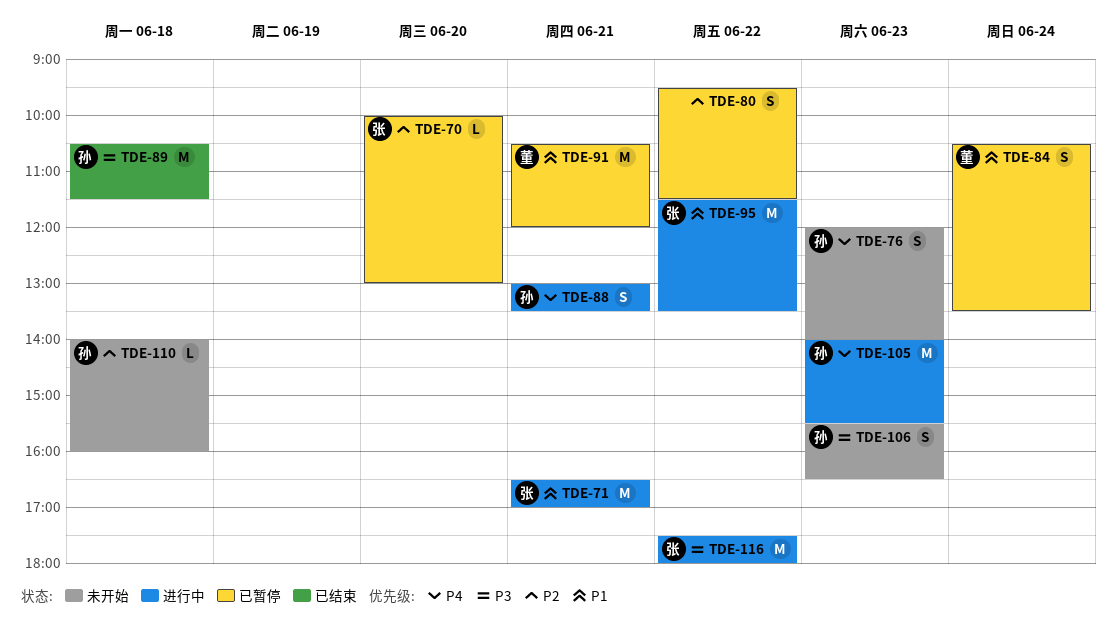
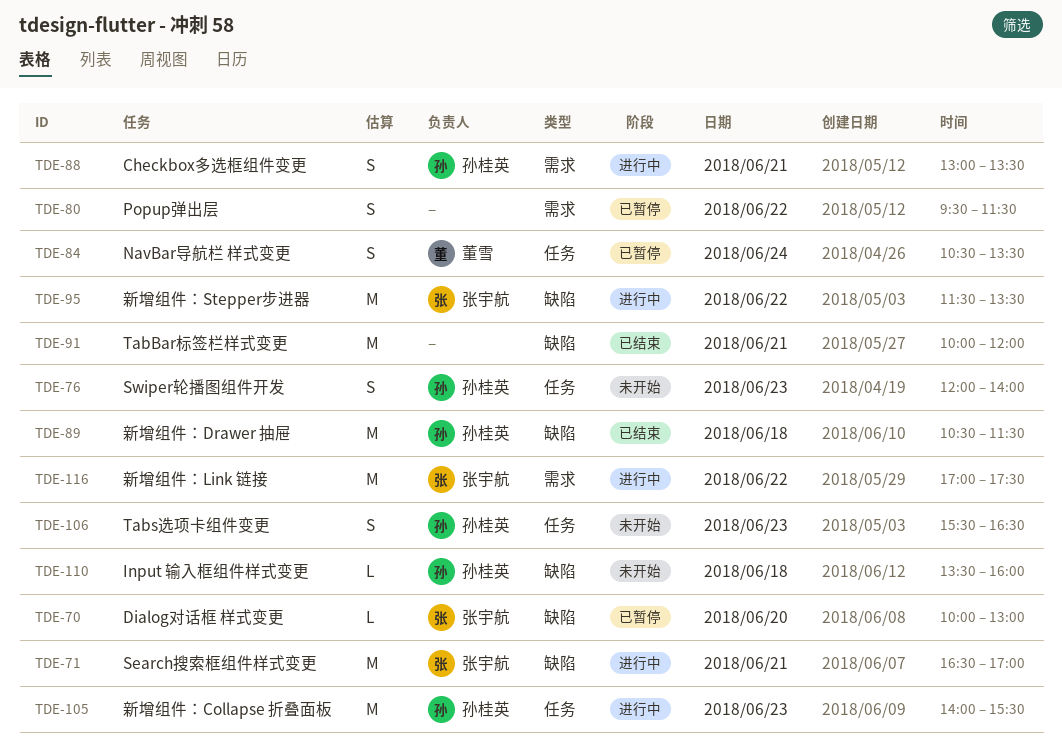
TDE-91, status: 已暂停 -> 已结束
TDE-91, owner: 董雪 -> none
TDE-91, begins: 10:30 -> 10:00
TDE-110, begins: 14:00 -> 13:30
TDE-116, begins: 17:30 -> 17:00
TDE-116, ends: 18:00 -> 17:30

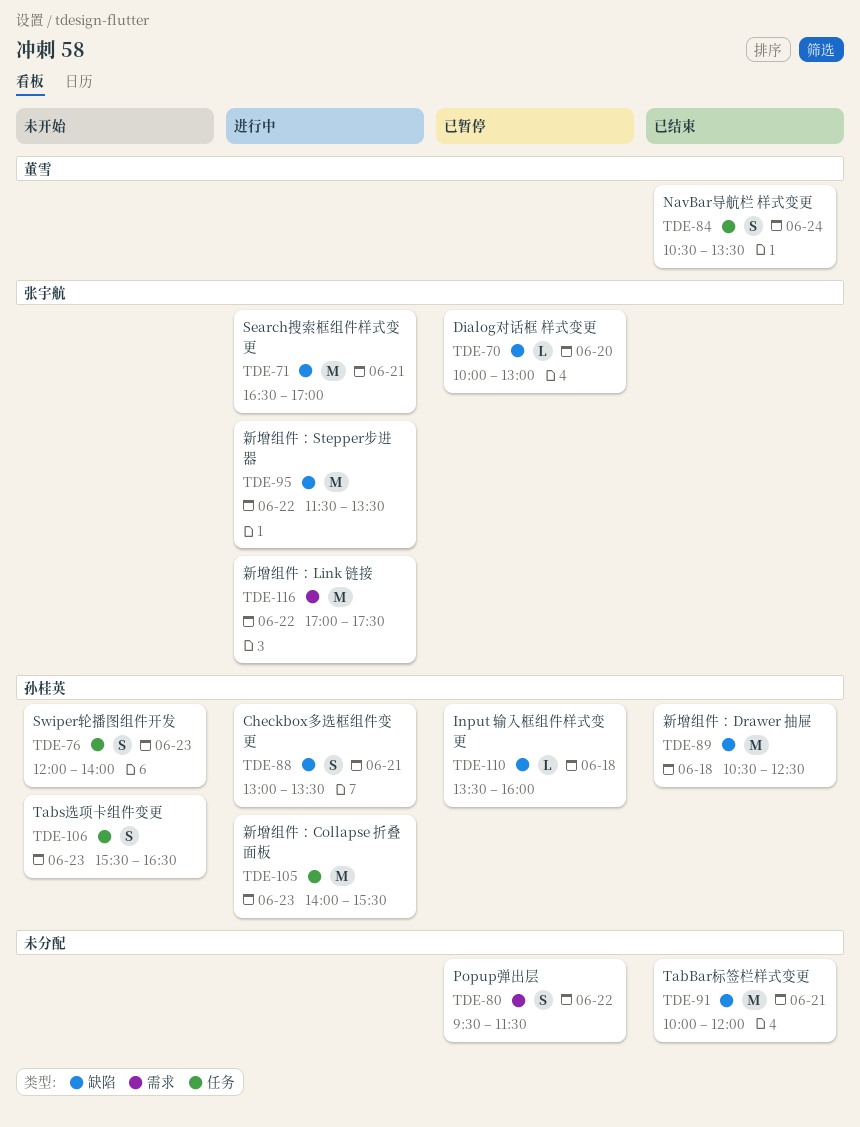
TDE-84, status: 已暂停 -> 已结束
TDE-88, label: 需求 -> 缺陷
TDE-89, ends: 11:30 -> 12:30
TDE-110, status: 未开始 -> 已暂停

